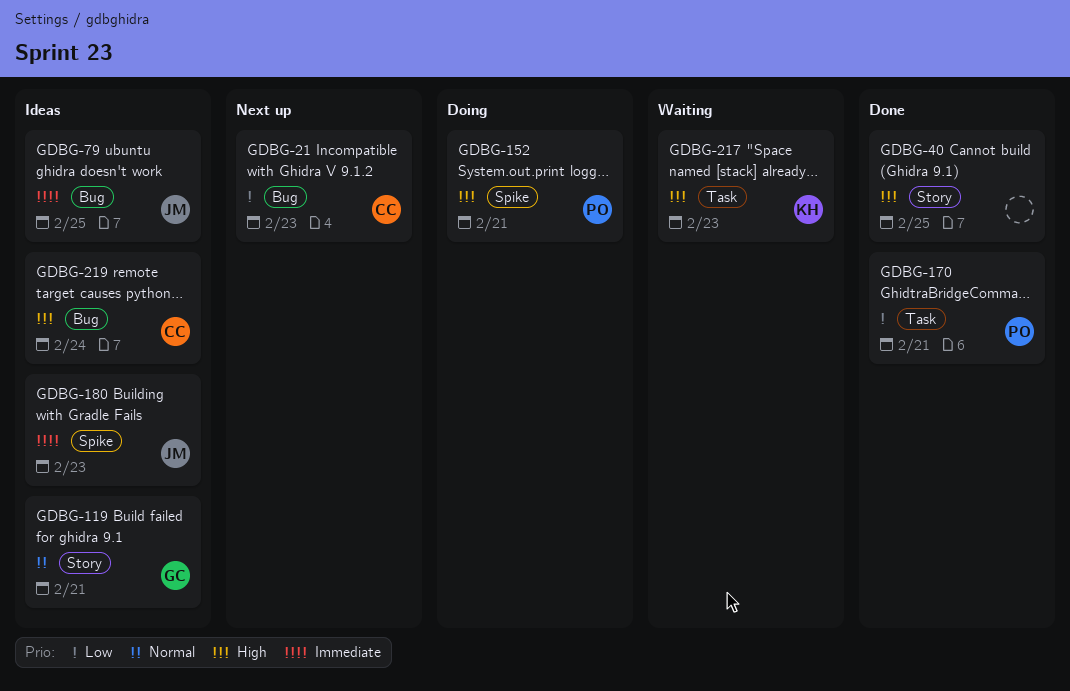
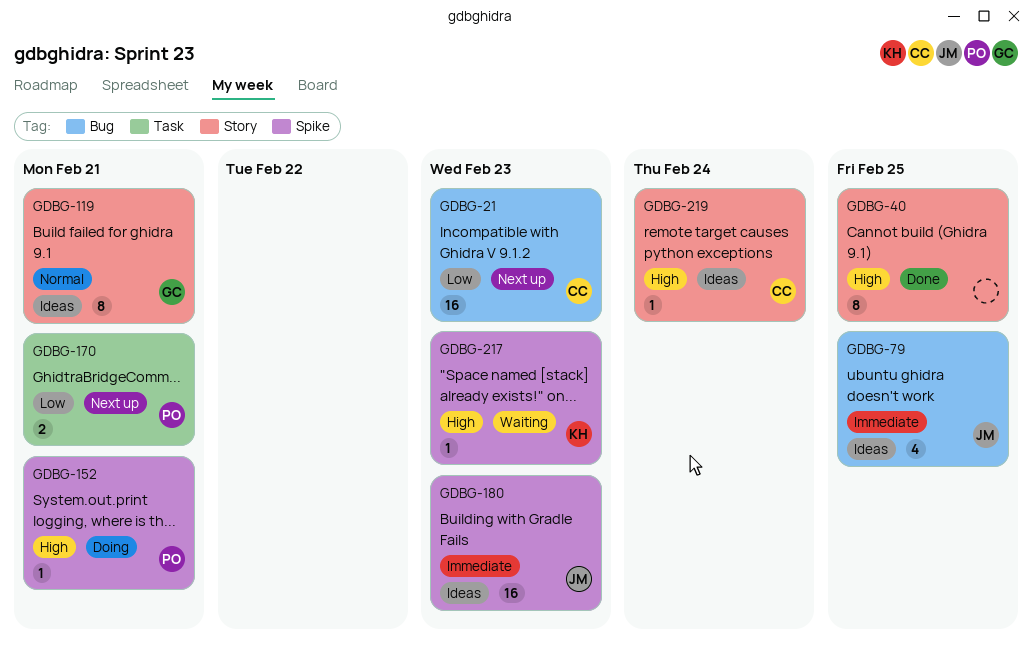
GDBG-170, status: Done -> Next up
GDBG-217, label: Task -> Spike
GDBG-219, label: Bug -> Story

